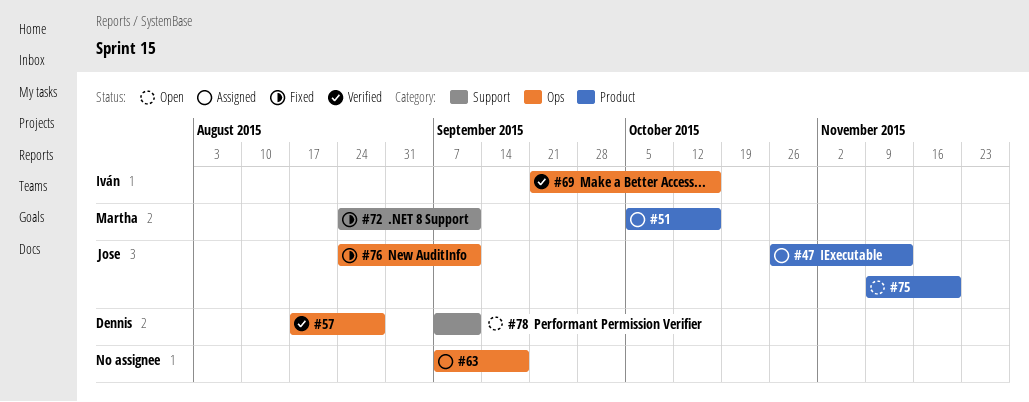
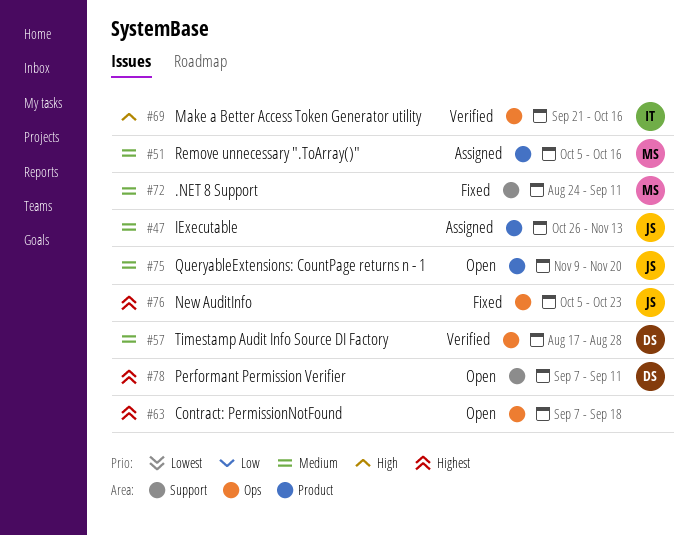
#63, status: Assigned -> Open
#76, start: Aug 24 -> Oct 5
#76, due: Sep 11 -> Oct 23

